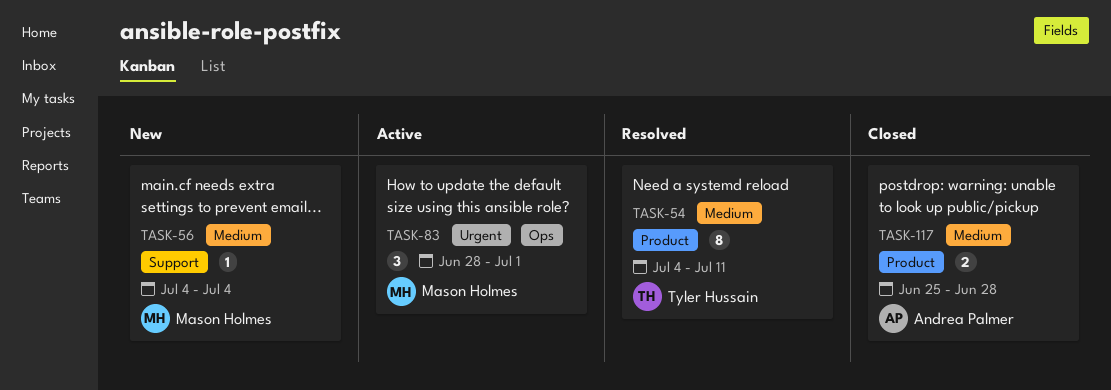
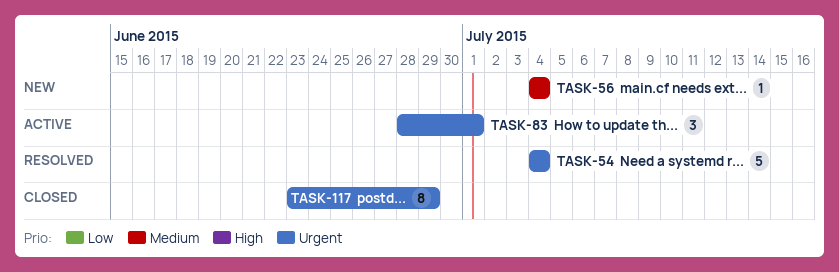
TASK-54, priority: Medium -> Urgent
TASK-54, estimate: 8 -> 5
TASK-54, due: Jul 11 -> Jul 4
TASK-117, priority: Medium -> Urgent
TASK-117, estimate: 2 -> 8
TASK-117, start: Jun 25 -> Jun 23
TASK-117, due: Jun 28 -> Jun 29

